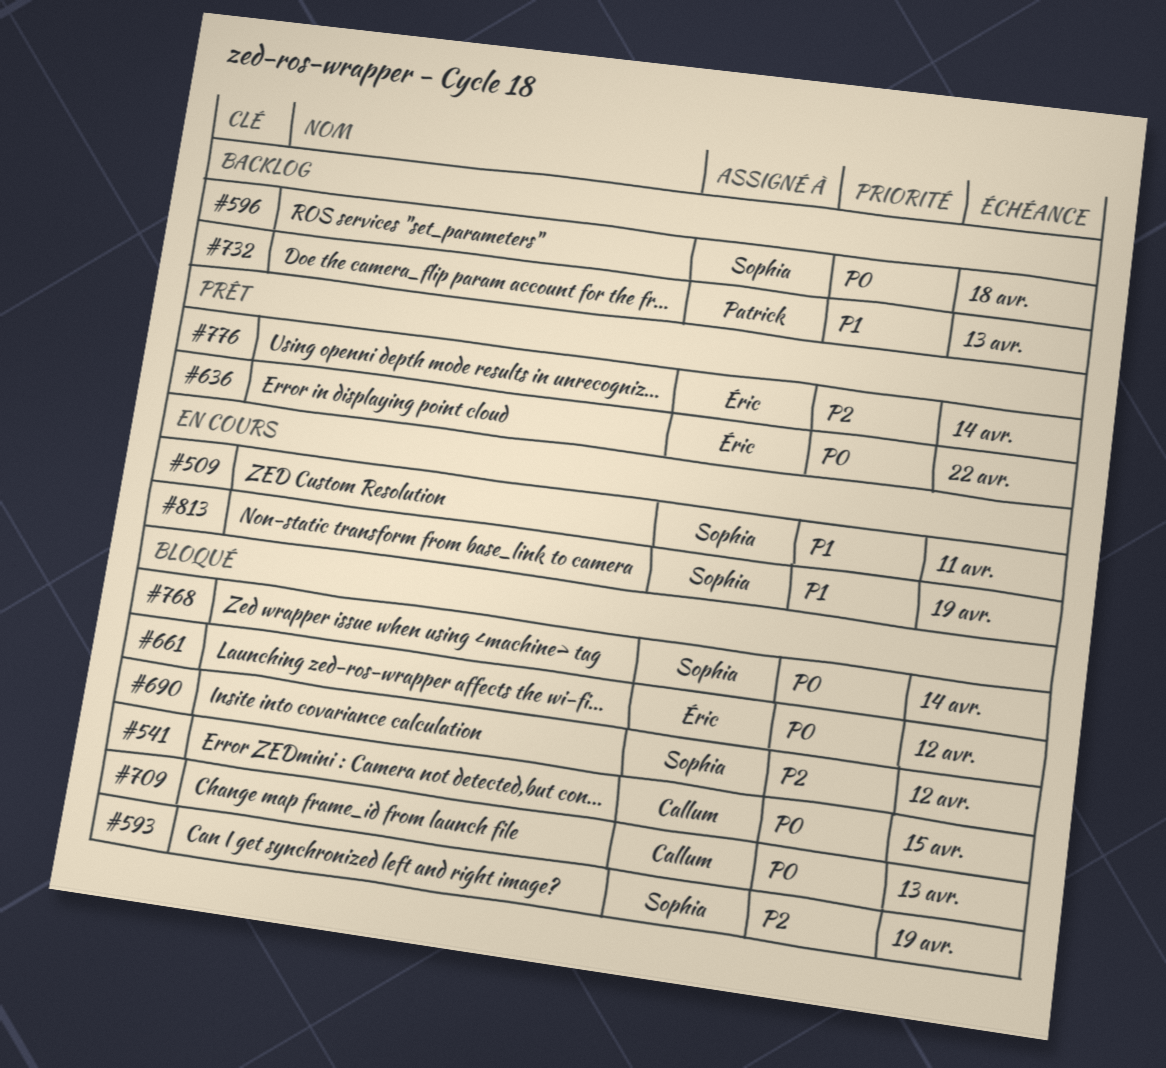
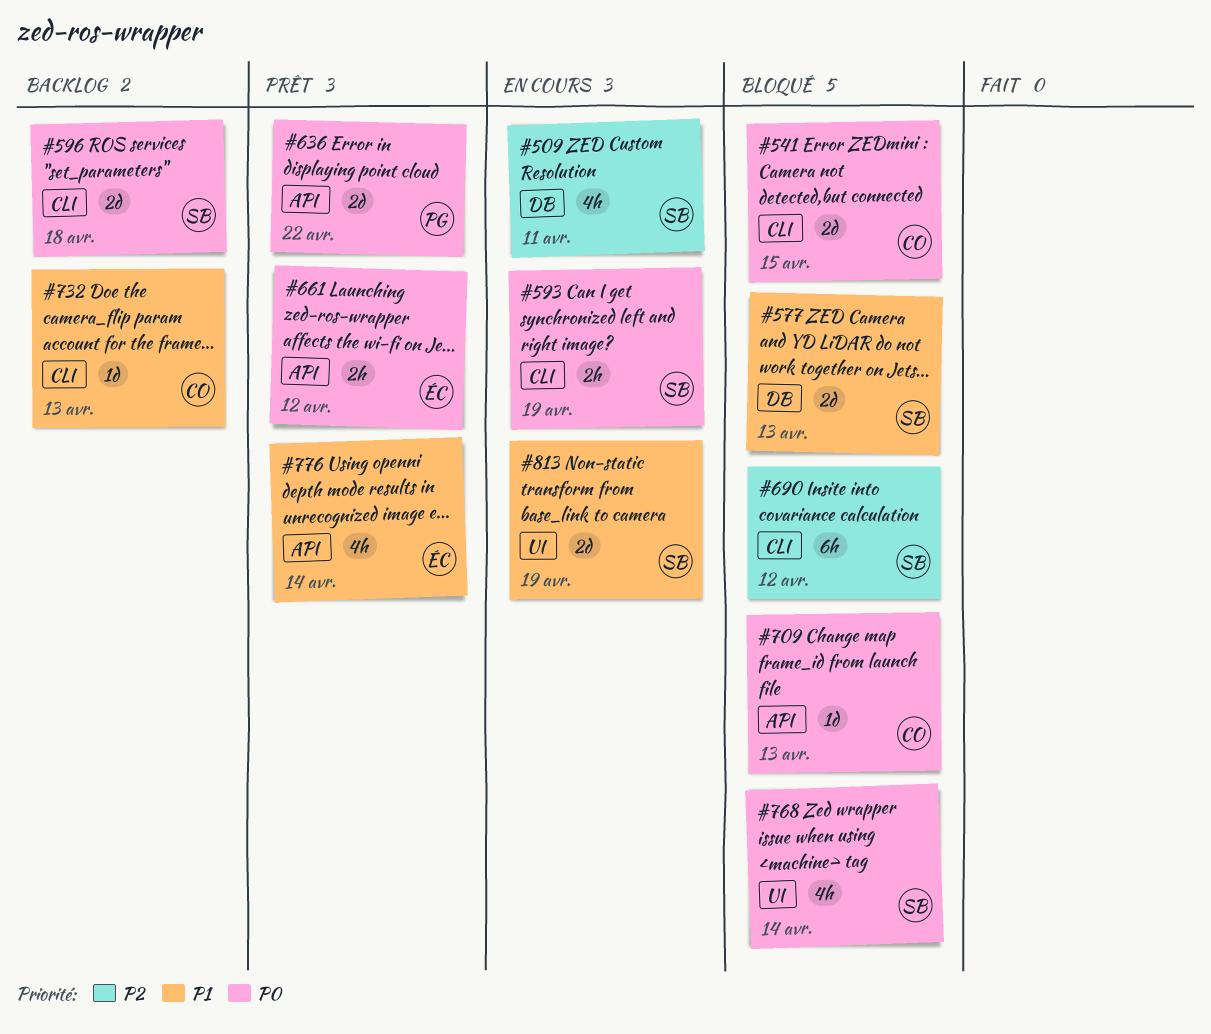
#509, priority: P1 -> P2
#577: none -> present
#593, status: Bloqué -> En cours
#593, priority: P2 -> P0
#636, owner: Éric -> Patrick
#661, status: Bloqué -> Prêt
#732, owner: Patrick -> Callum
#776, priority: P2 -> P1

